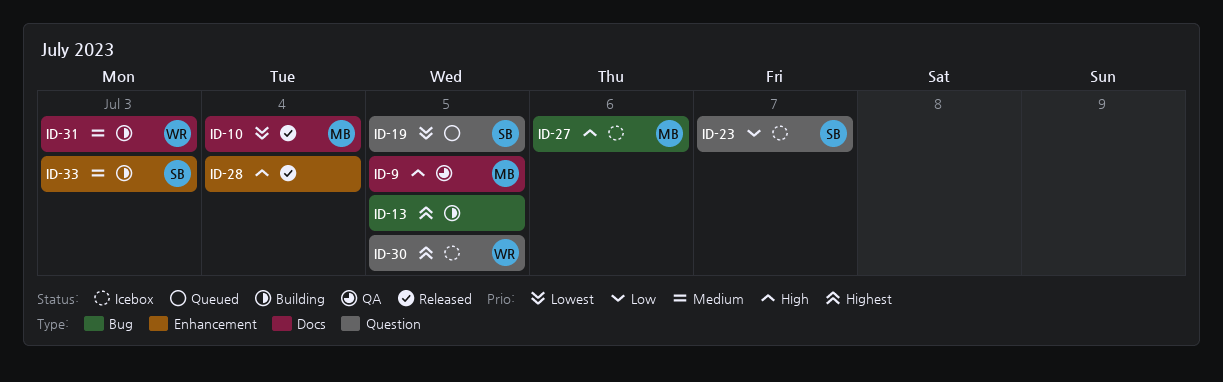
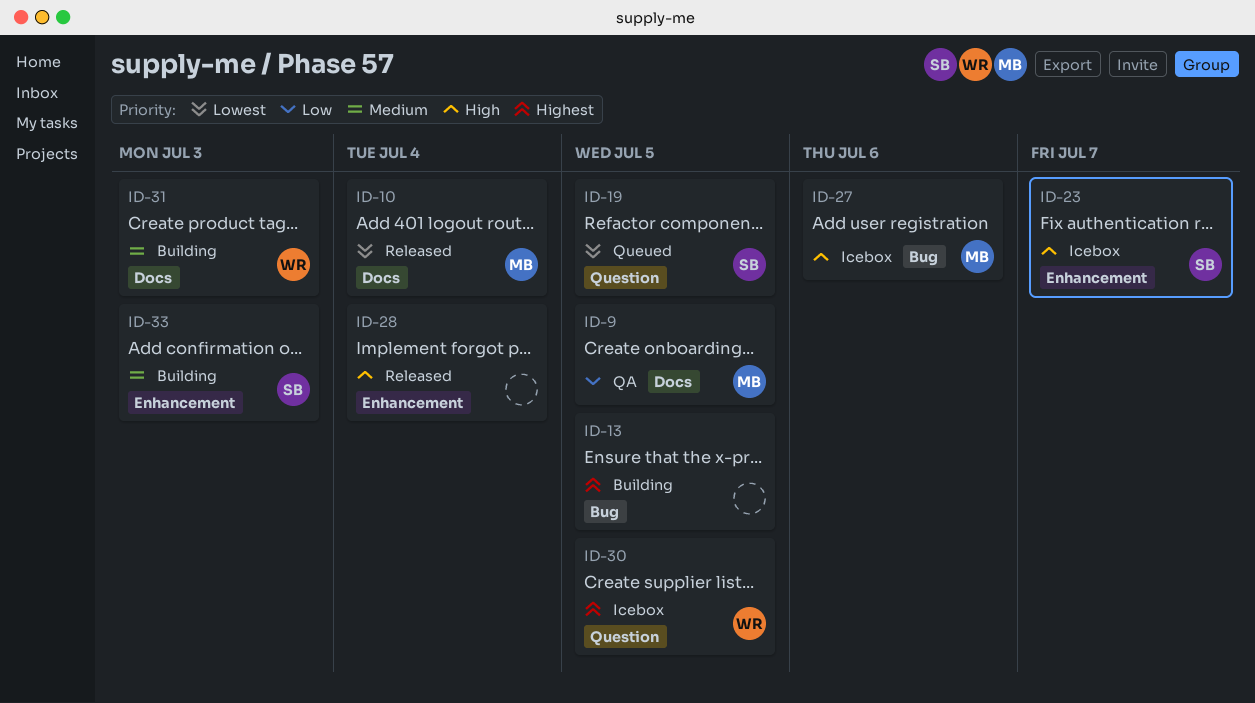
ID-9, priority: High -> Low
ID-23, priority: Low -> High
ID-23, label: Question -> Enhancement

